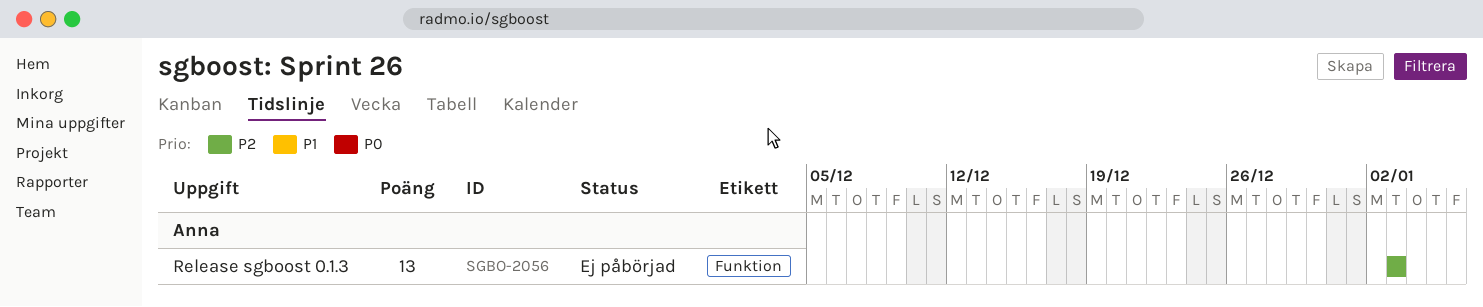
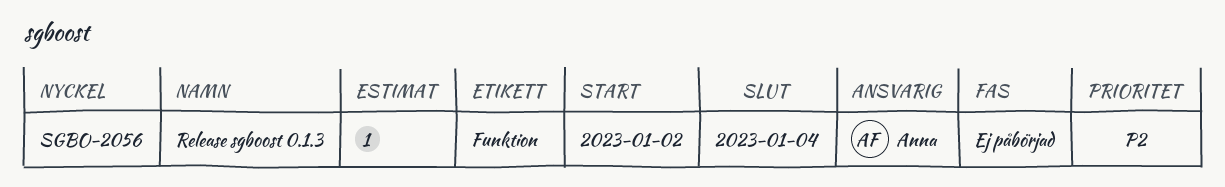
SGBO-2056, estimate: 13 -> 1
SGBO-2056, start: Jan 3 -> Jan 2
SGBO-2056, due: Jan 3 -> Jan 4

